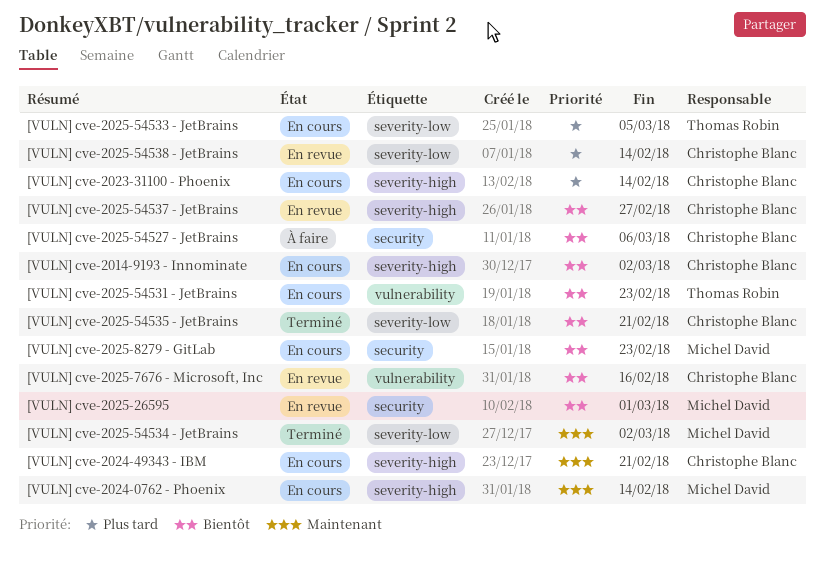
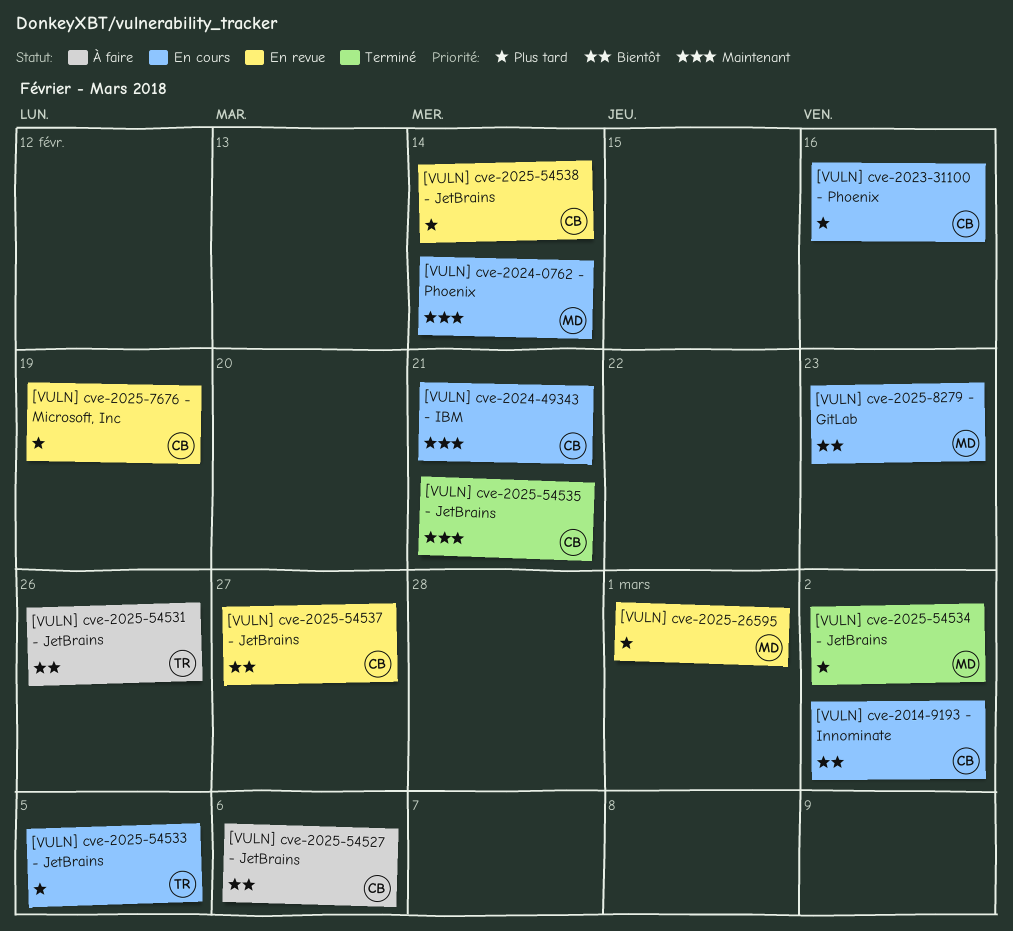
[VULN] cve-2023-31100 - Phoenix, due: Feb 14 -> Feb 16
[VULN] cve-2025-26595, priority: Bientôt -> Plus tard
[VULN] cve-2025-54531 - JetBrains, status: En cours -> À faire
[VULN] cve-2025-54531 - JetBrains, due: Feb 23 -> Feb 26
[VULN] cve-2025-54534 - JetBrains, priority: Maintenant -> Plus tard
[VULN] cve-2025-54535 - JetBrains, priority: Bientôt -> Maintenant
[VULN] cve-2025-7676 - Microsoft, Inc, priority: Bientôt -> Plus tard
[VULN] cve-2025-7676 - Microsoft, Inc, due: Feb 16 -> Feb 19

